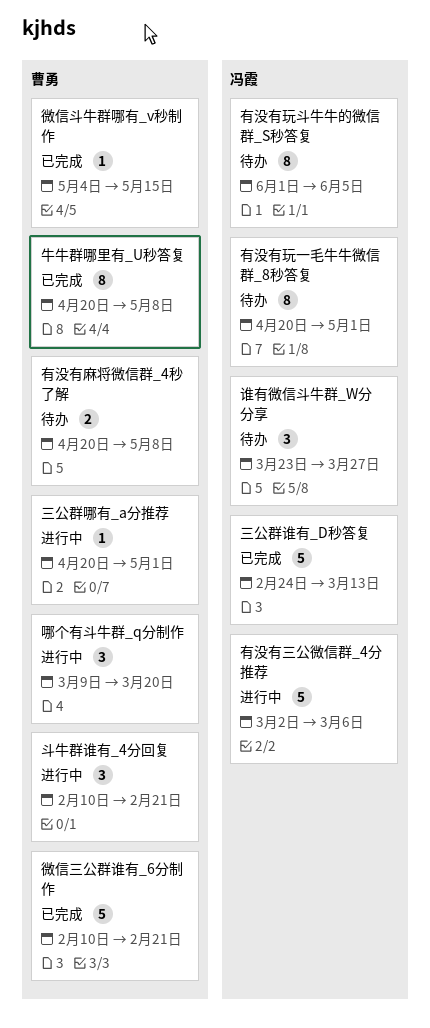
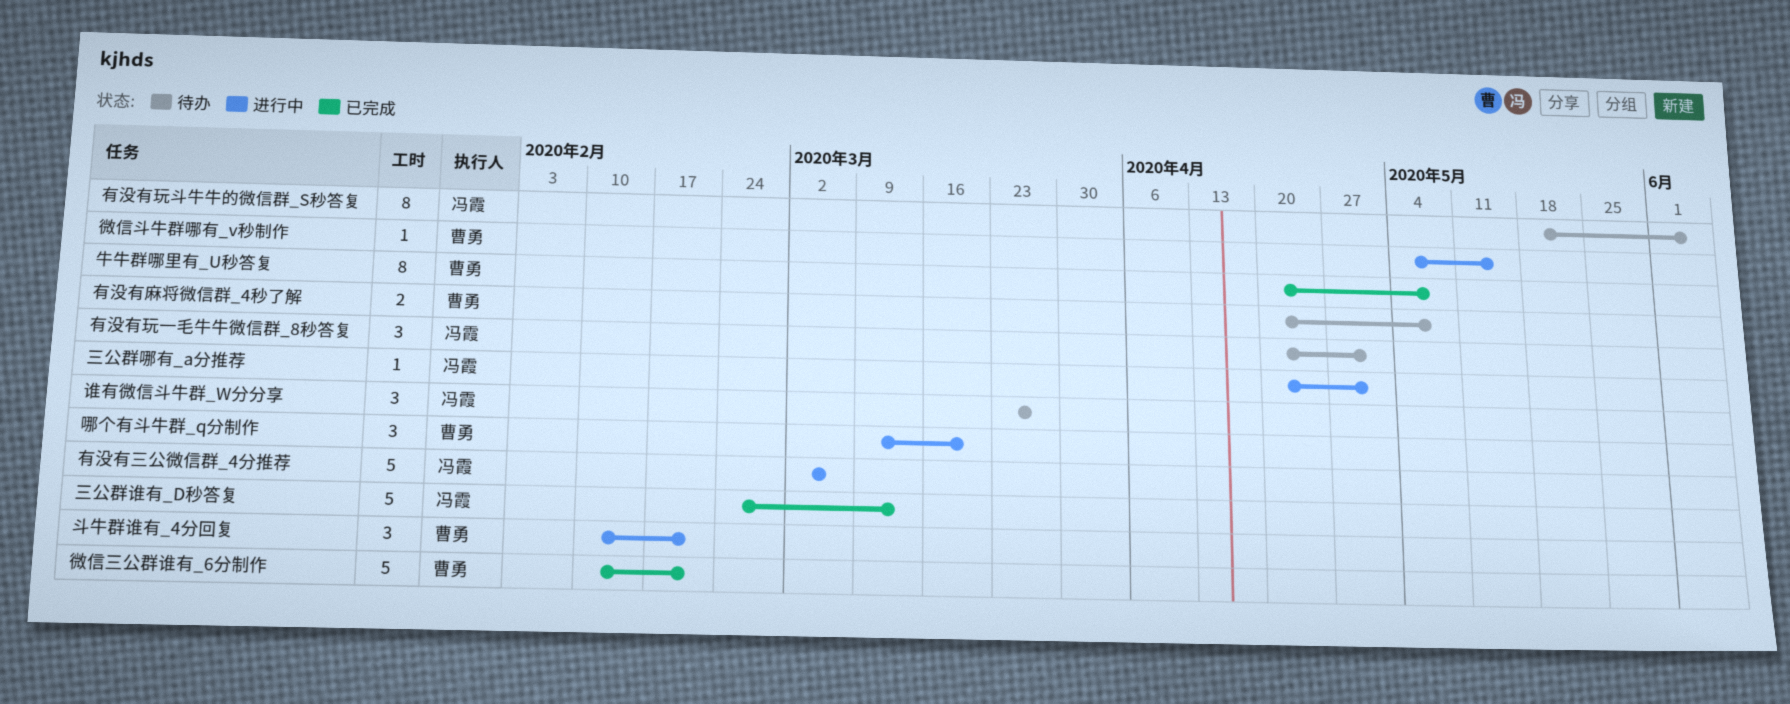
三公群哪有_a分推荐, owner: 曹勇 -> 冯霞
微信斗牛群哪有_v秒制作, status: 已完成 -> 进行中
有没有玩一毛牛牛微信群_8秒答复, estimate: 8 -> 3
有没有玩斗牛牛的微信群_S秒答复, start: Jun 1 -> May 18

